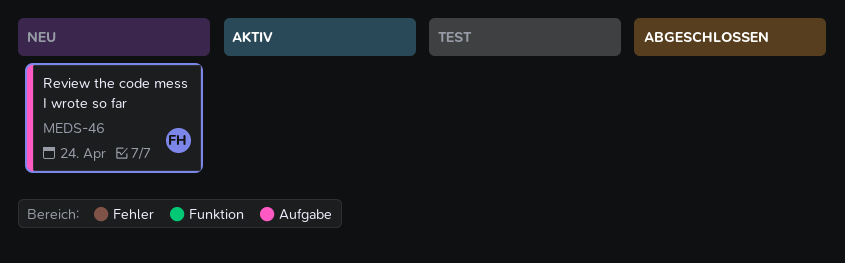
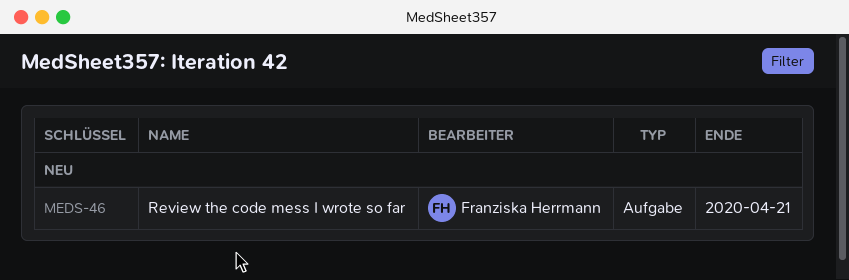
MEDS-46, due: Apr 24 -> Apr 21

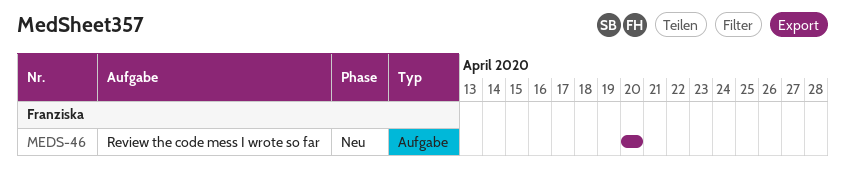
MEDS-46, due: Apr 21 -> Apr 20

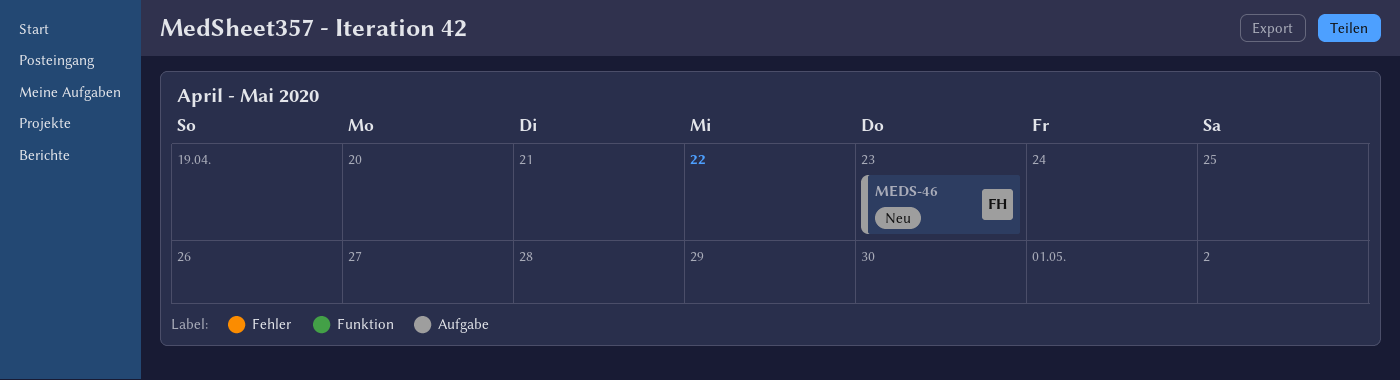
MEDS-46, due: Apr 20 -> Apr 23

